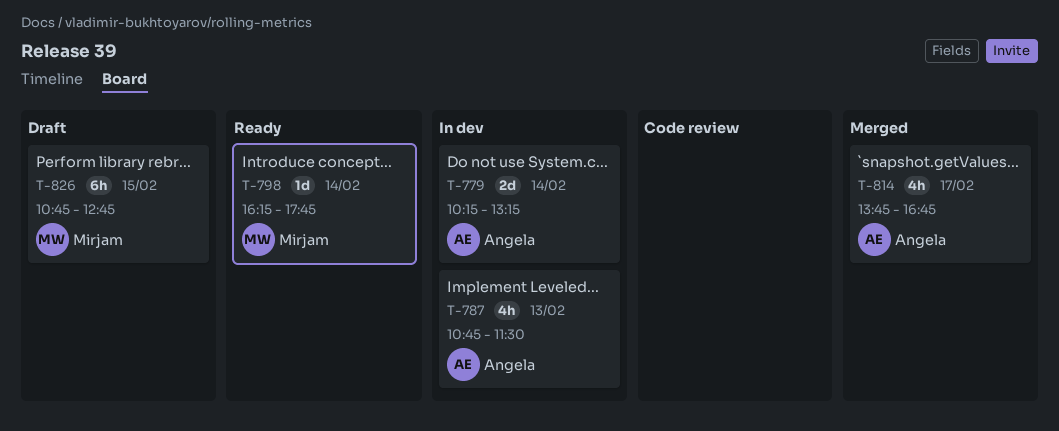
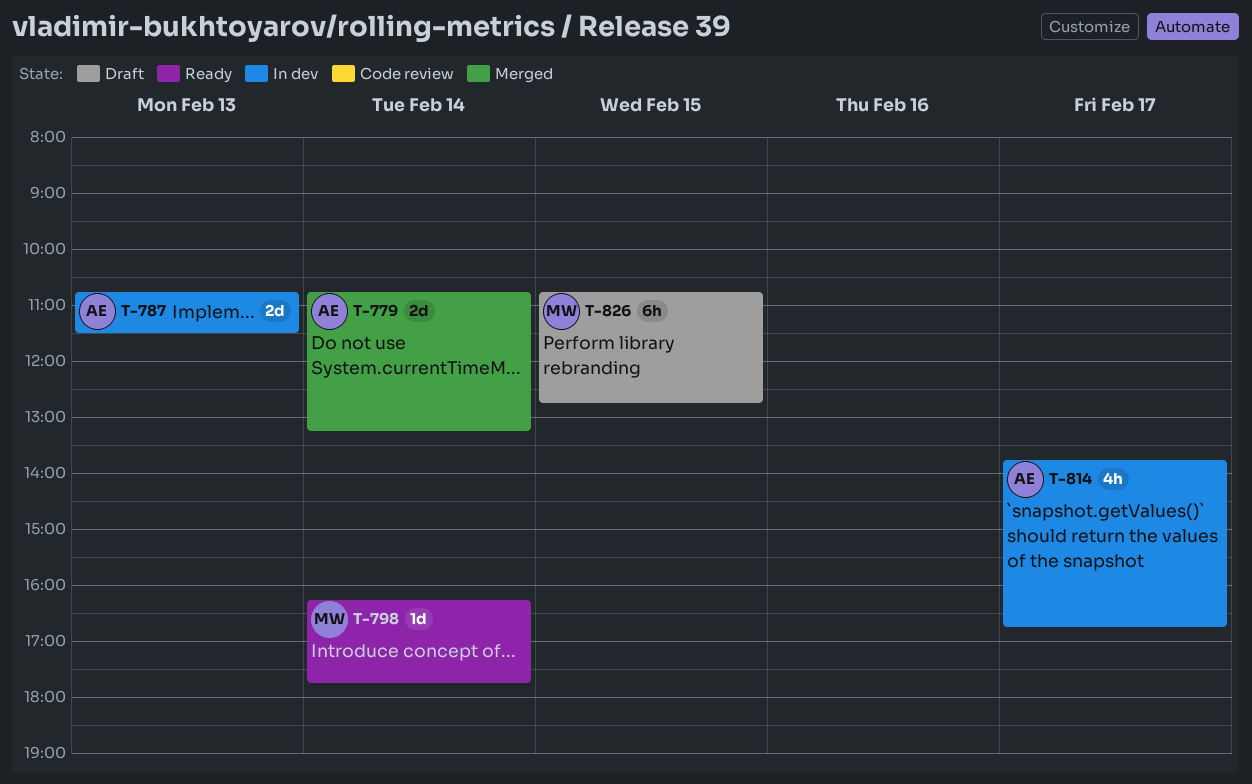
T-779, status: In dev -> Merged
T-779, begins: 10:15 -> 10:45
T-787, estimate: 4h -> 2d
T-814, status: Merged -> In dev

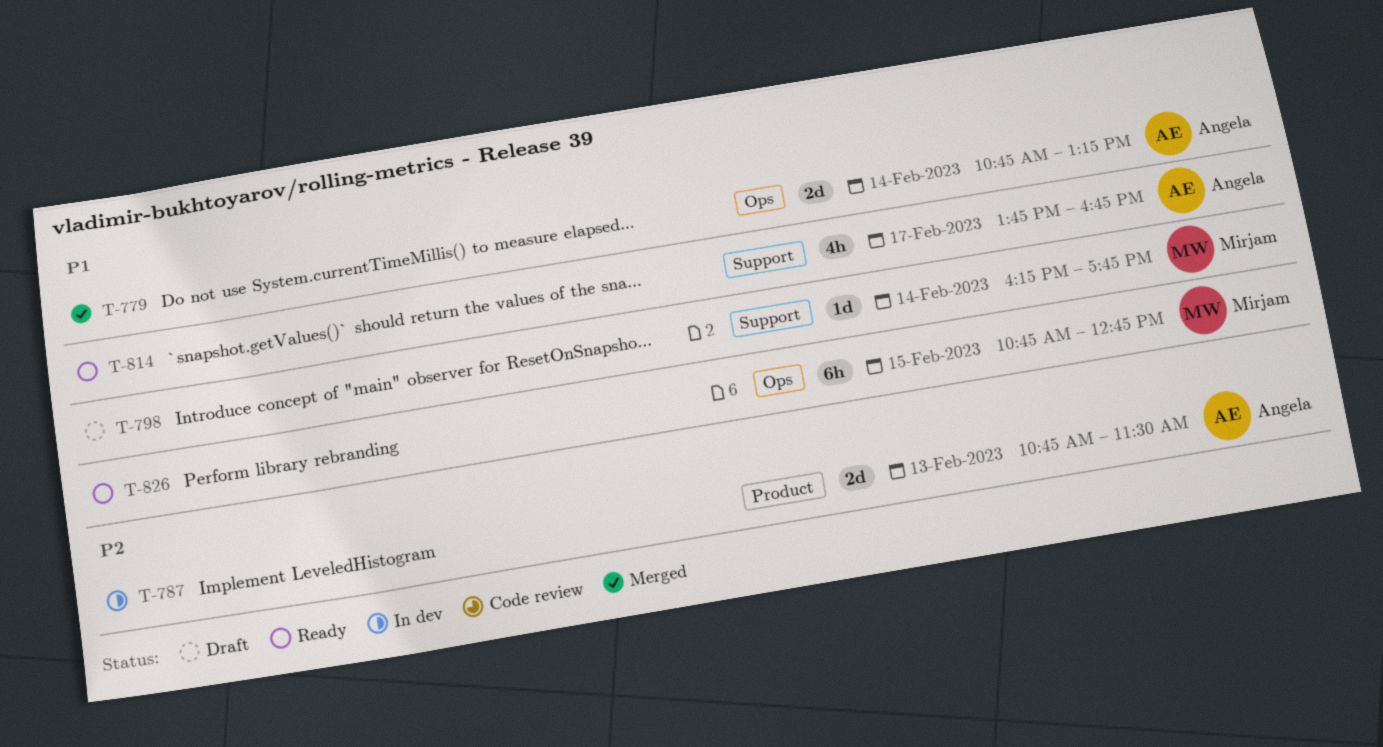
T-798, status: Ready -> Draft
T-814, status: In dev -> Ready
T-826, status: Draft -> Ready

